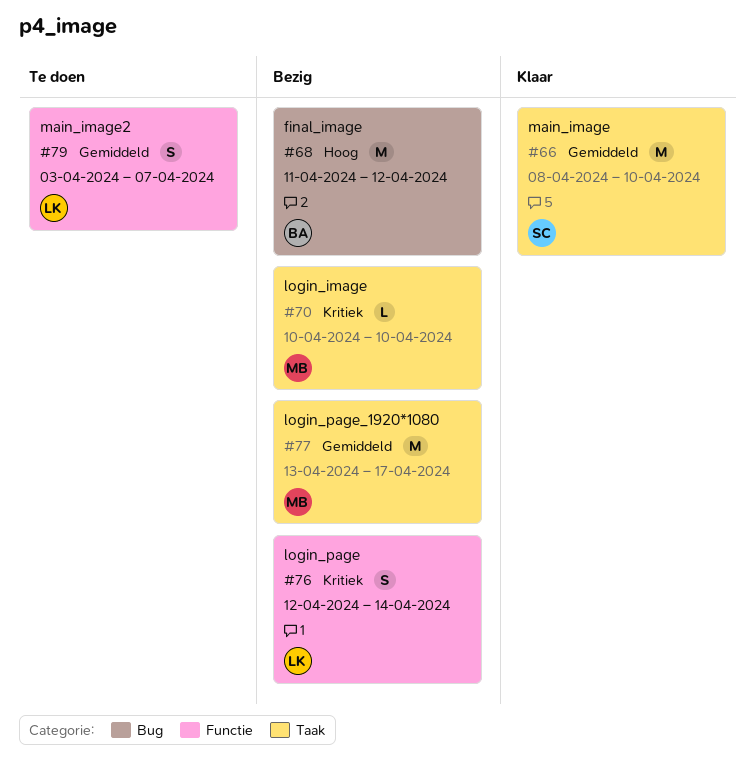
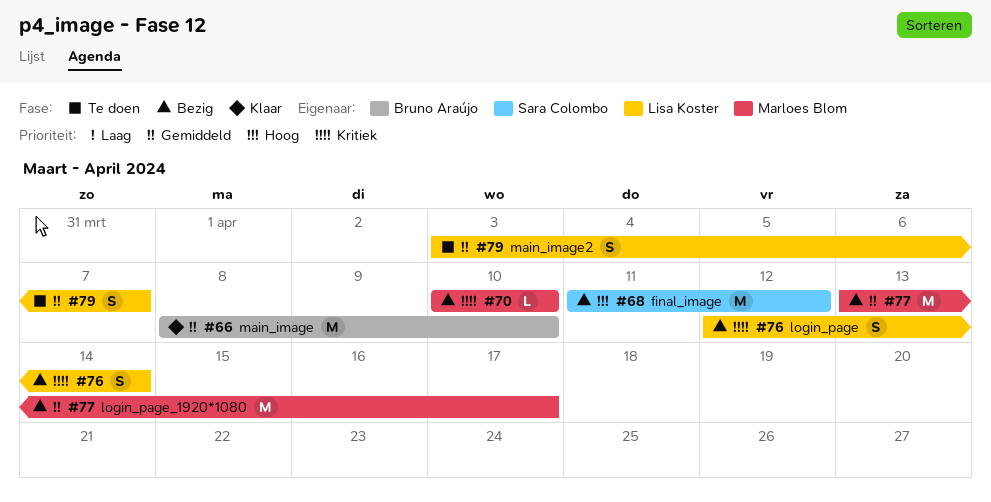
#66, owner: Sara Colombo -> Bruno Araújo
#68, owner: Bruno Araújo -> Sara Colombo

